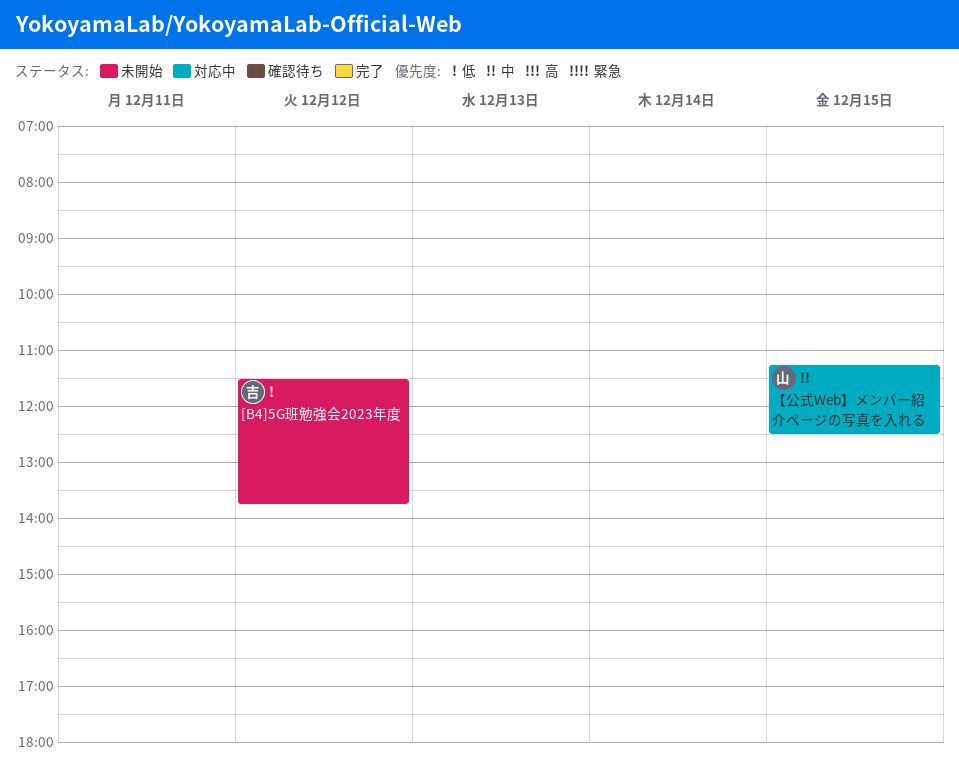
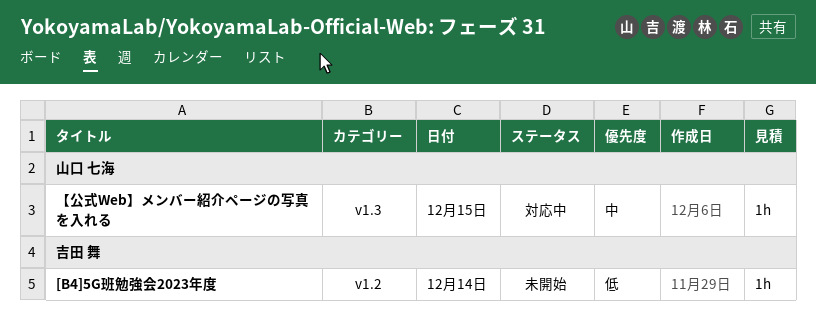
[B4]5G班勉強会2023年度, day: Dec 12 -> Dec 14

